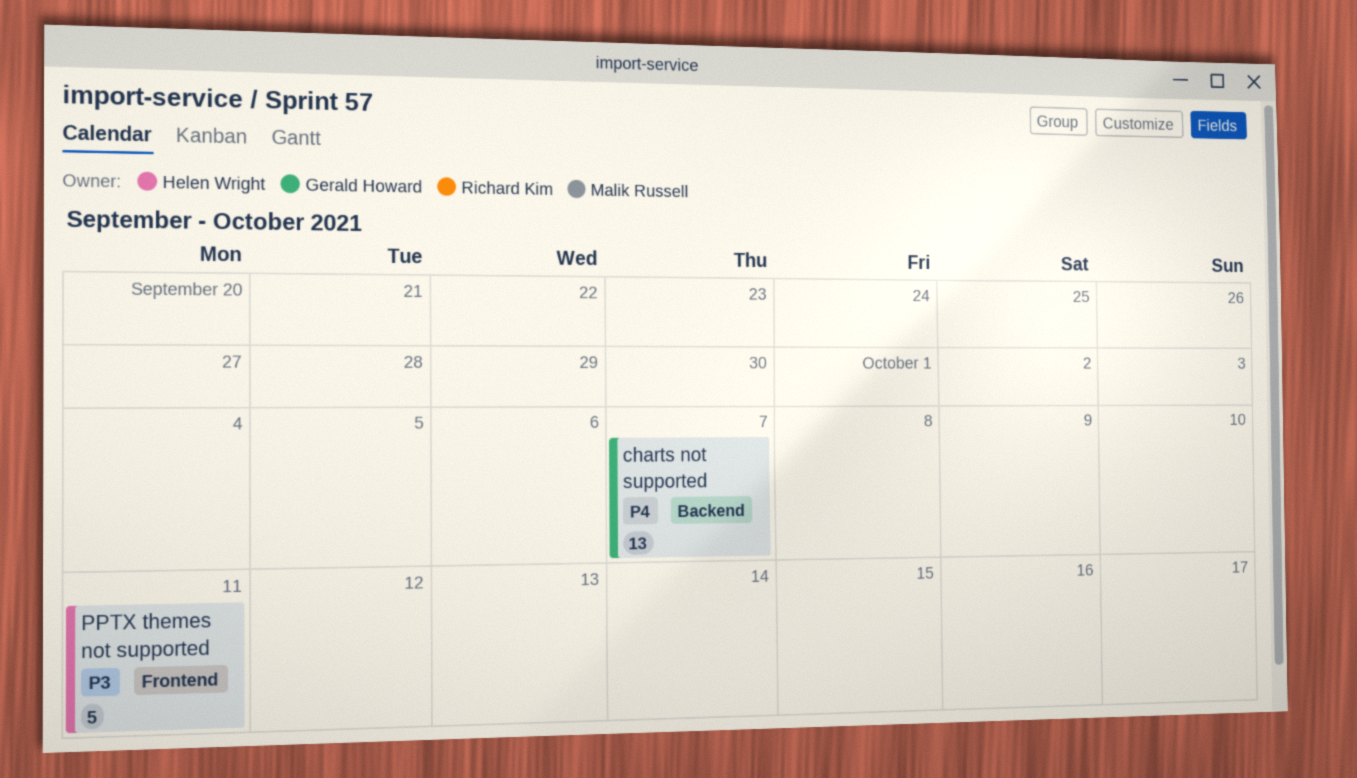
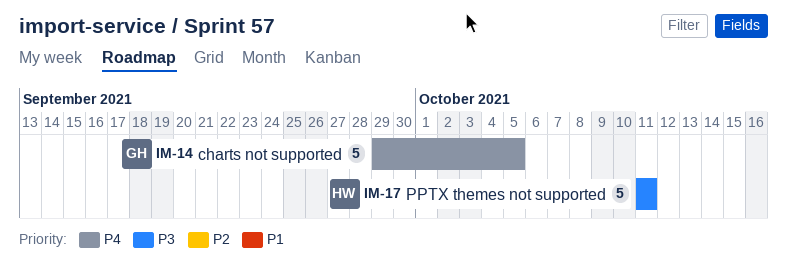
charts not supported, estimate: 13 -> 5
charts not supported, due: Oct 7 -> Oct 5

